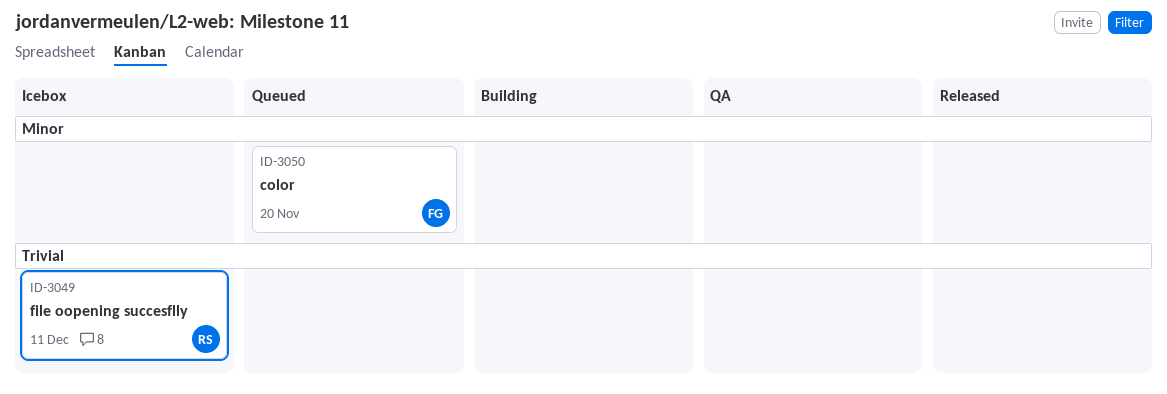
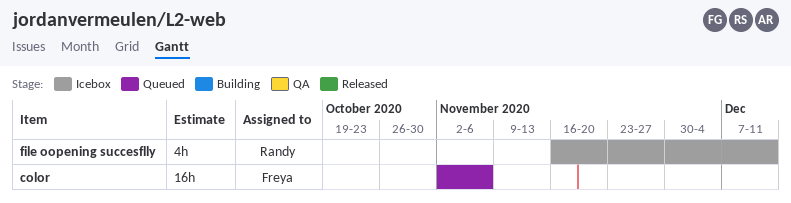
color, due: Nov 20 -> Nov 6

